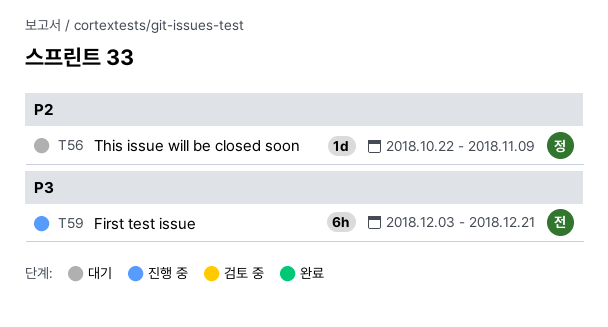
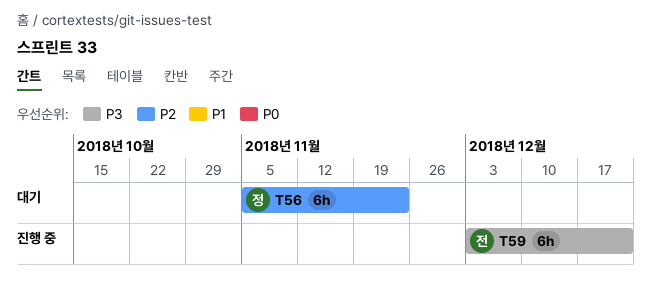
T56, estimate: 1d -> 6h
T56, start: Oct 22 -> Nov 5
T56, due: Nov 9 -> Nov 23

